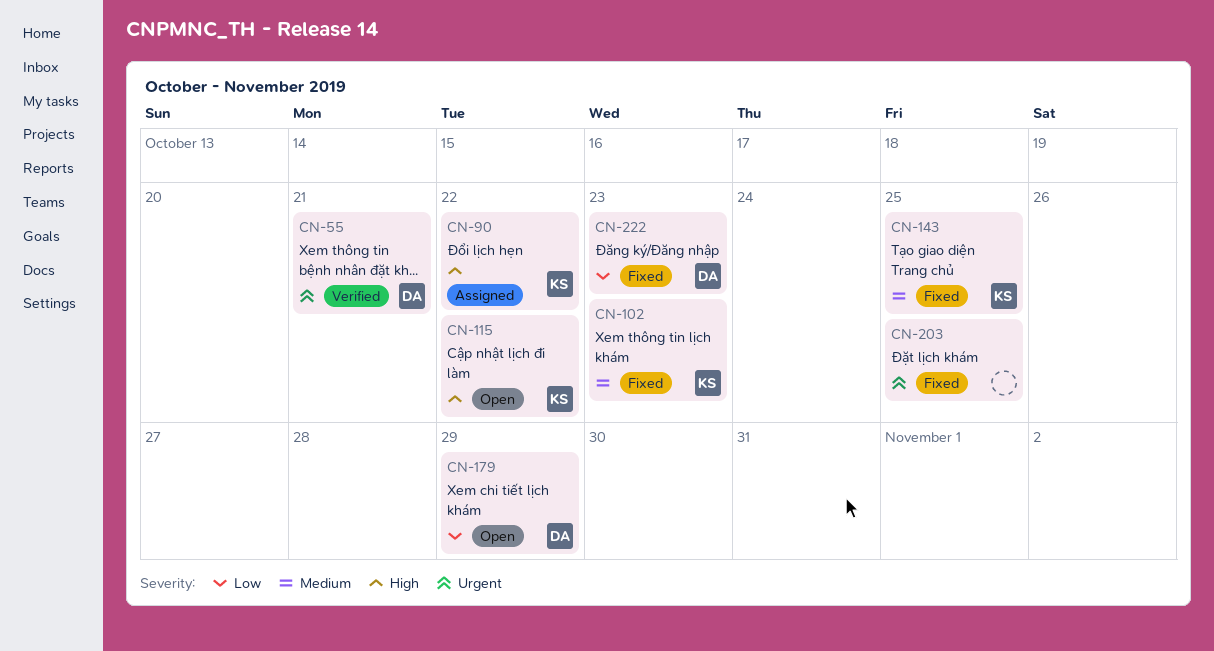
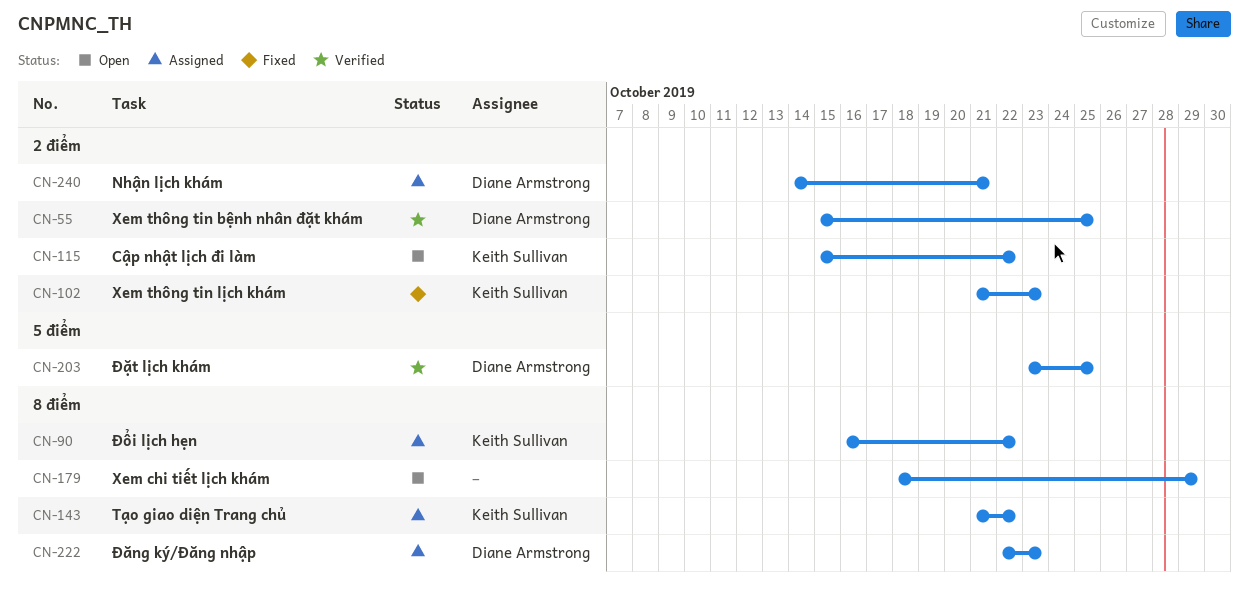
CN-55, due: Oct 21 -> Oct 25
CN-143, status: Fixed -> Assigned
CN-143, due: Oct 25 -> Oct 22
CN-179, owner: Diane Armstrong -> none
CN-203, status: Fixed -> Verified
CN-203, owner: none -> Diane Armstrong
CN-222, status: Fixed -> Assigned
CN-240: none -> present

